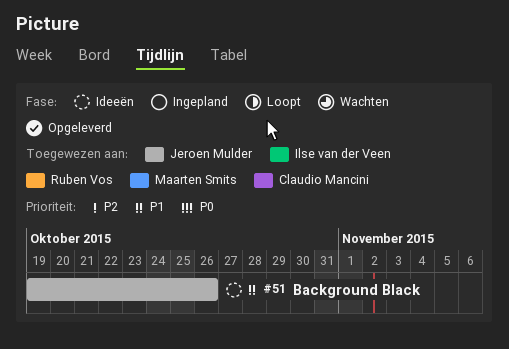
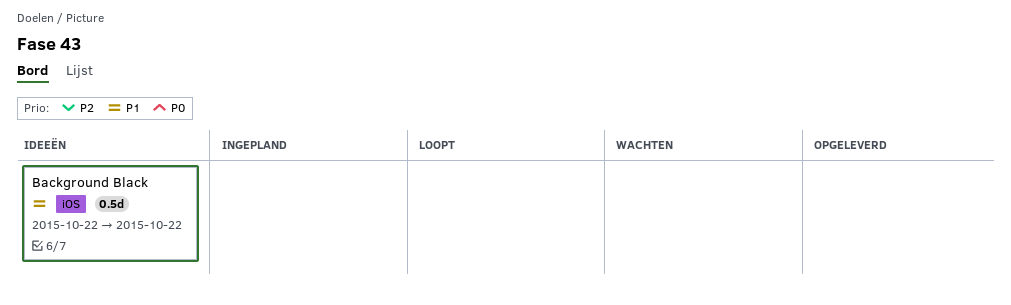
Background Black, start: Oct 19 -> Oct 22
Background Black, due: Oct 26 -> Oct 22

